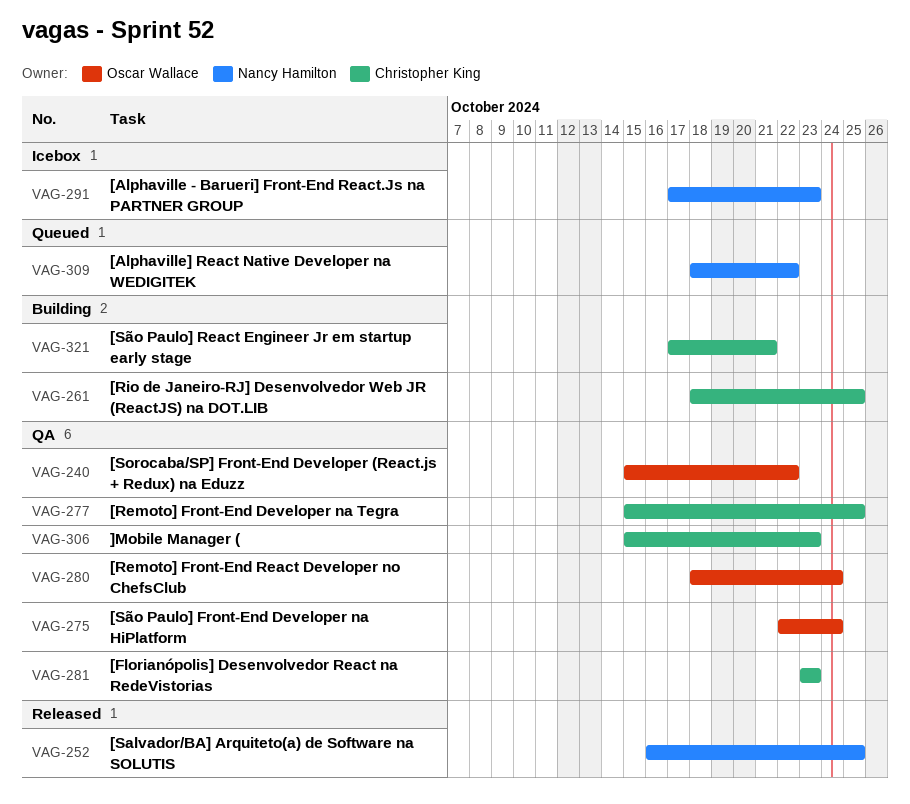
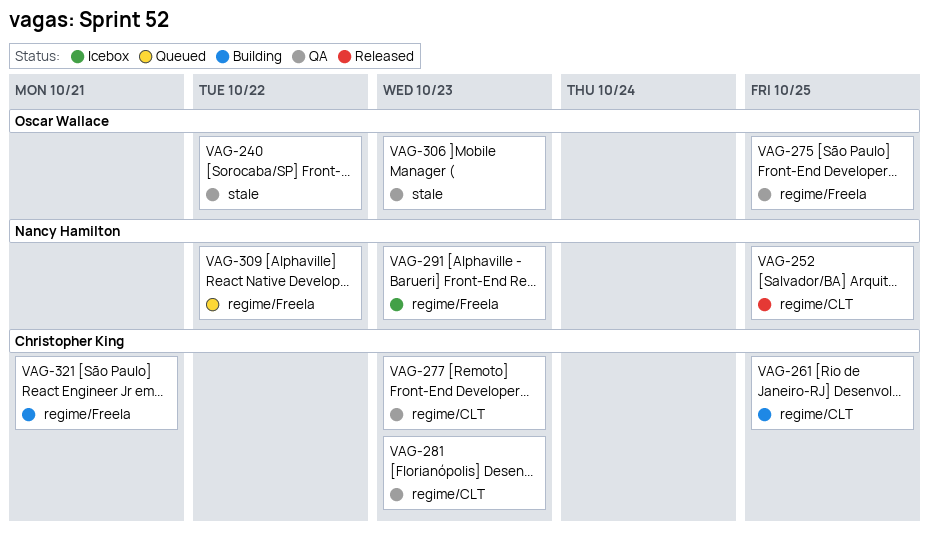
VAG-275, due: Oct 24 -> Oct 25
VAG-277, due: Oct 25 -> Oct 23
VAG-280: present -> none
VAG-306, owner: Christopher King -> Oscar Wallace

